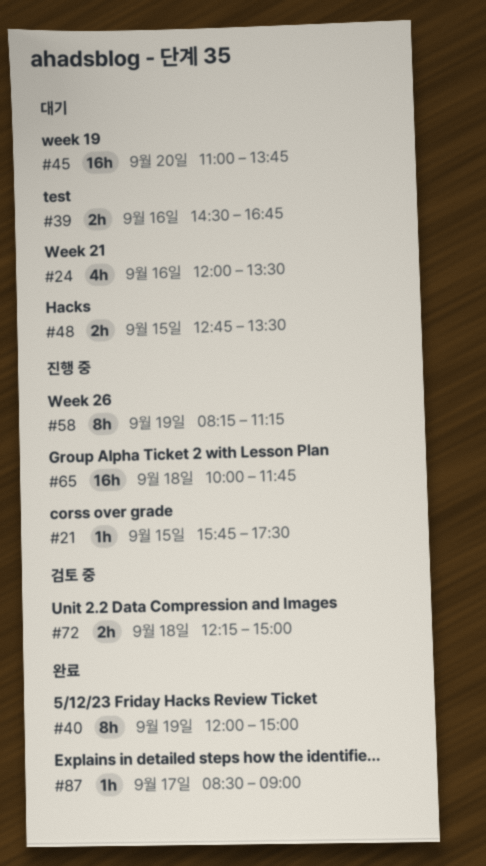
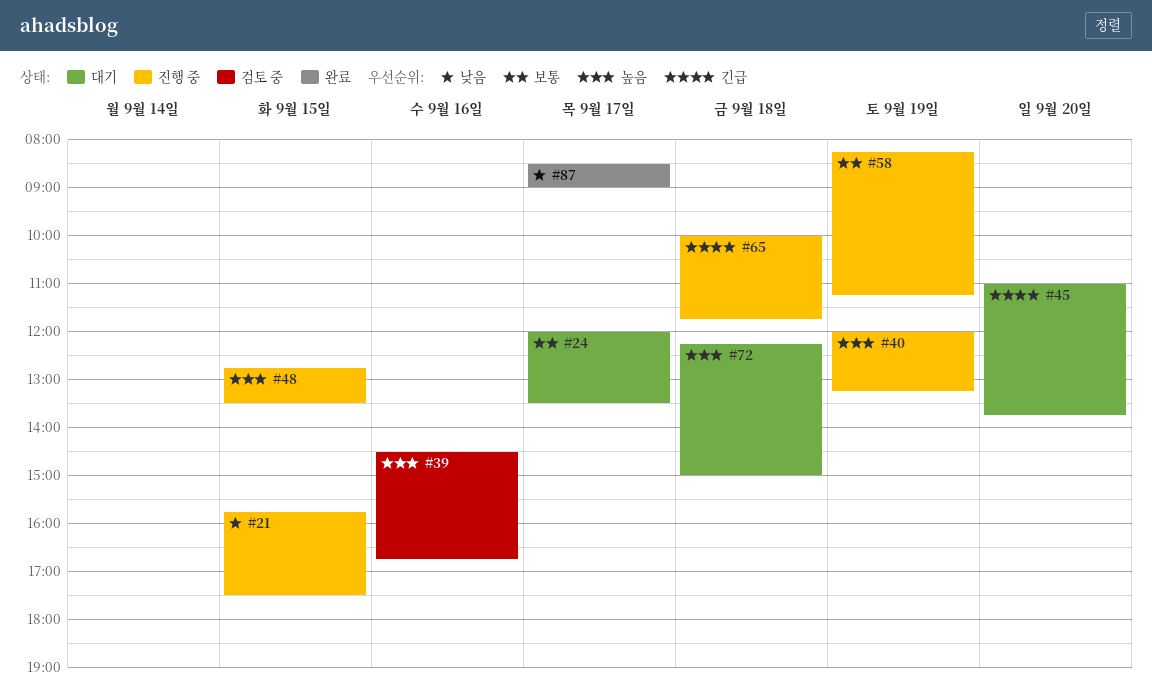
#24, day: Sep 16 -> Sep 17
#39, status: 대기 -> 검토 중
#40, status: 완료 -> 진행 중
#40, ends: 15:00 -> 13:15
#48, status: 대기 -> 진행 중
#72, status: 검토 중 -> 대기

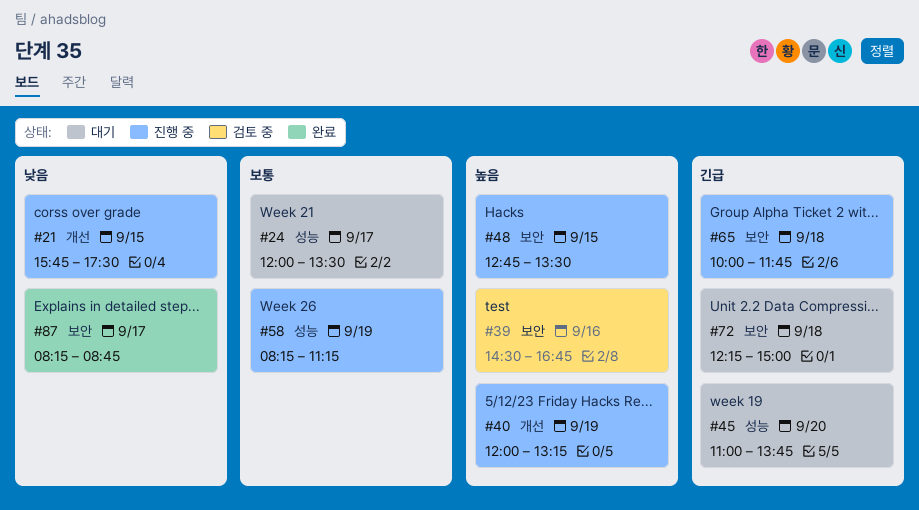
#72, priority: 높음 -> 긴급
#87, begins: 08:30 -> 08:15
#87, ends: 09:00 -> 08:45

